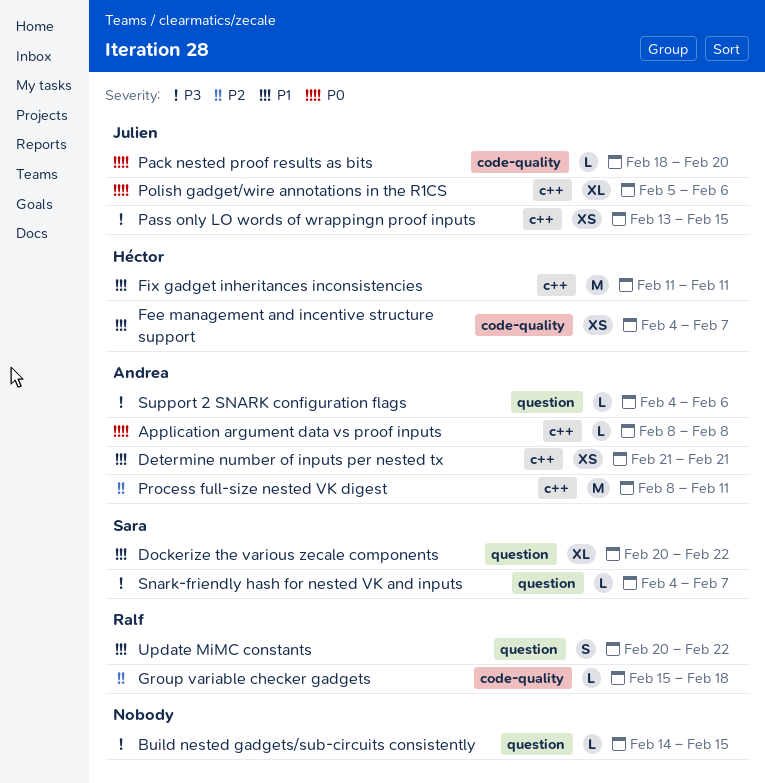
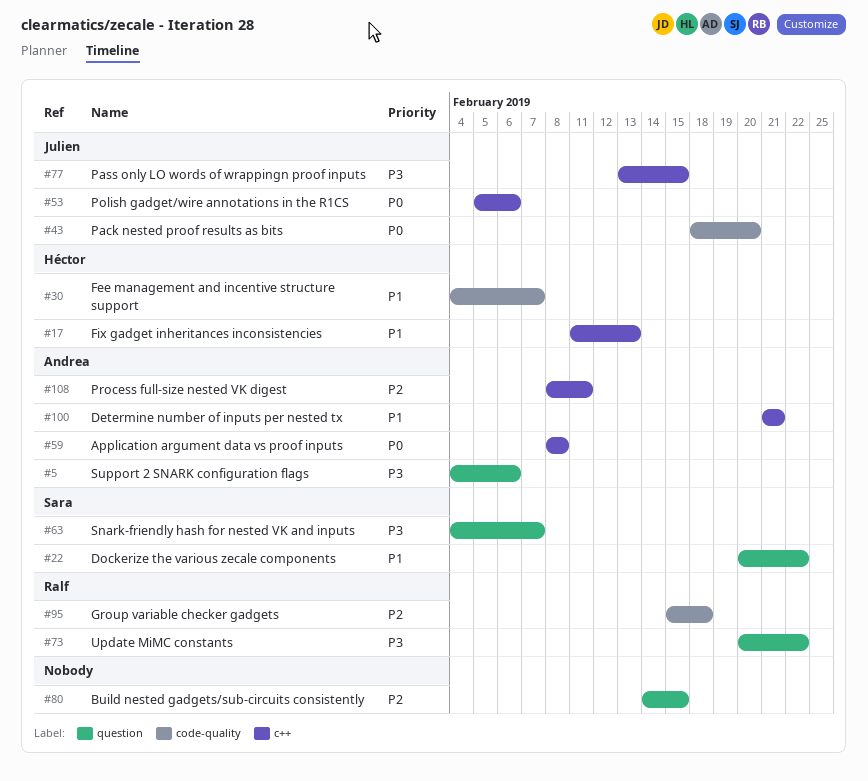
Build nested gadgets/sub-circuits consistently, priority: P3 -> P2
Fix gadget inheritances inconsistencies, due: Feb 11 -> Feb 13
Update MiMC constants, priority: P1 -> P3

